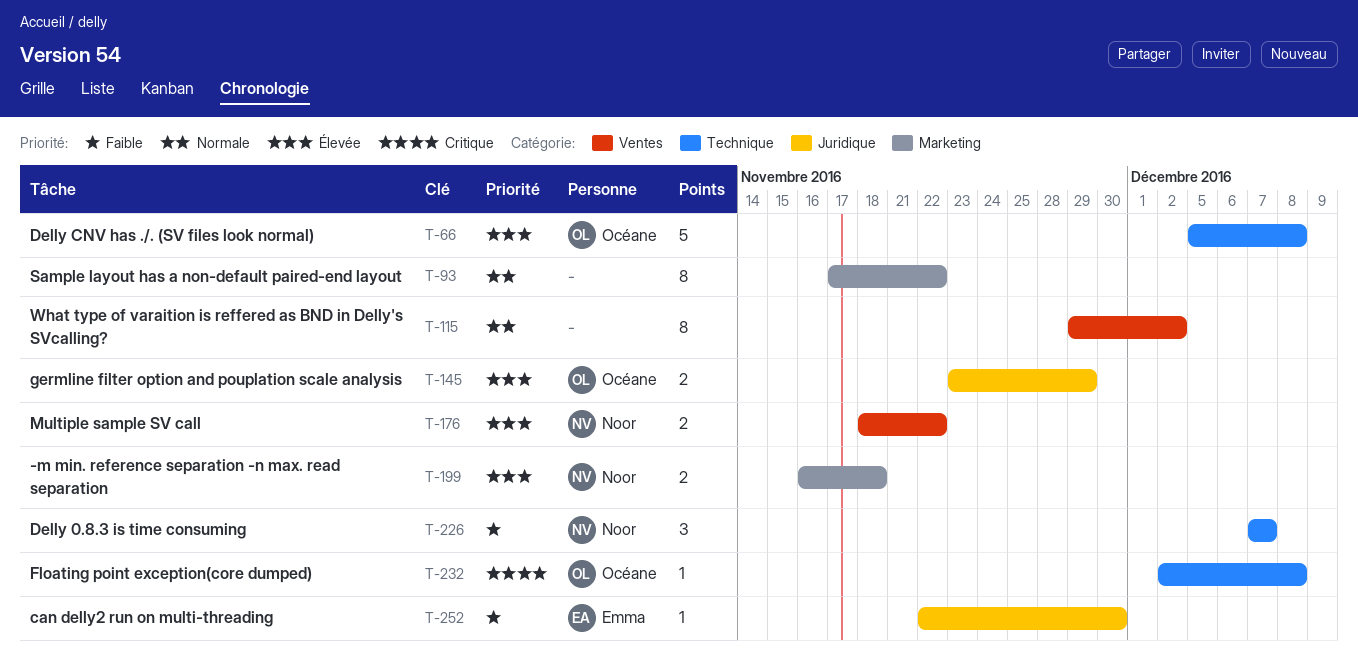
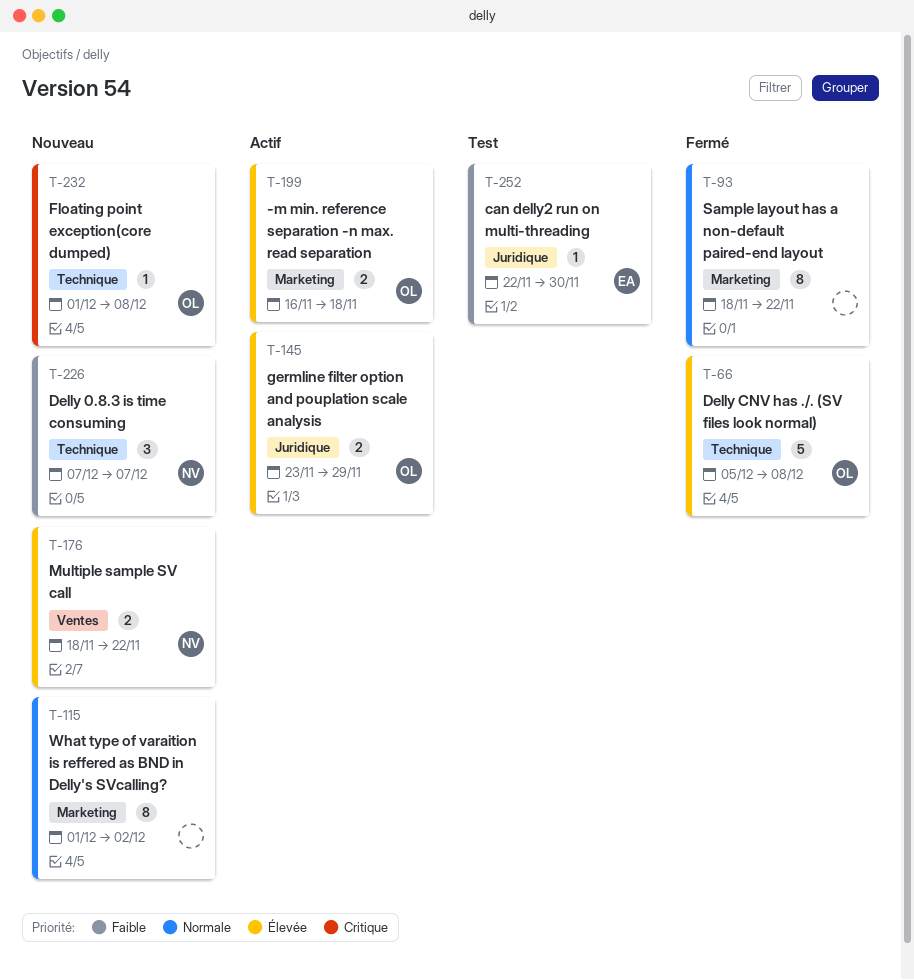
T-93, start: Nov 17 -> Nov 18
T-115, label: Ventes -> Marketing
T-115, start: Nov 29 -> Dec 1
T-199, owner: Noor -> Océane
T-232, start: Dec 2 -> Dec 1

